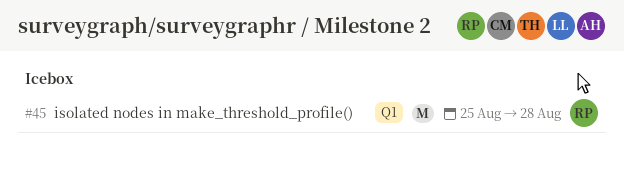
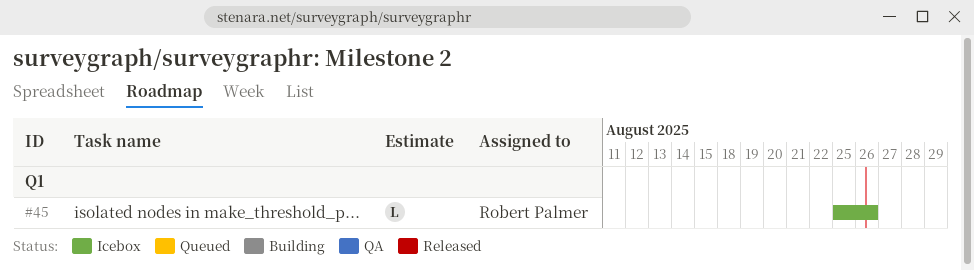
#45, estimate: M -> L
#45, due: Aug 28 -> Aug 26

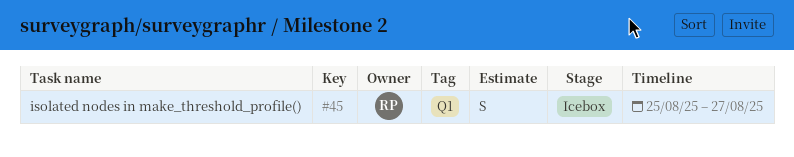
#45, estimate: L -> S
#45, due: Aug 26 -> Aug 27

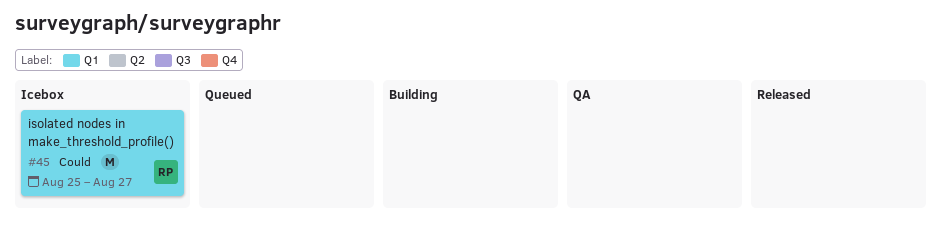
#45, estimate: S -> M

